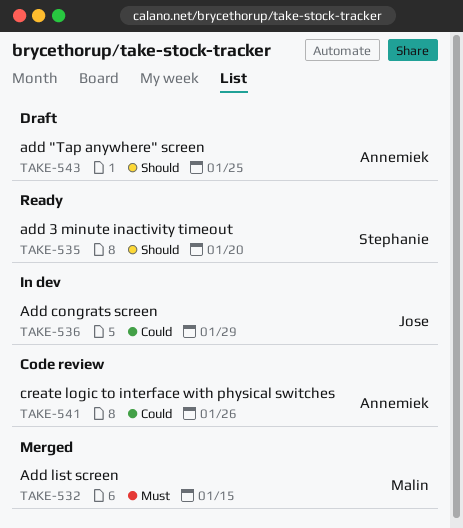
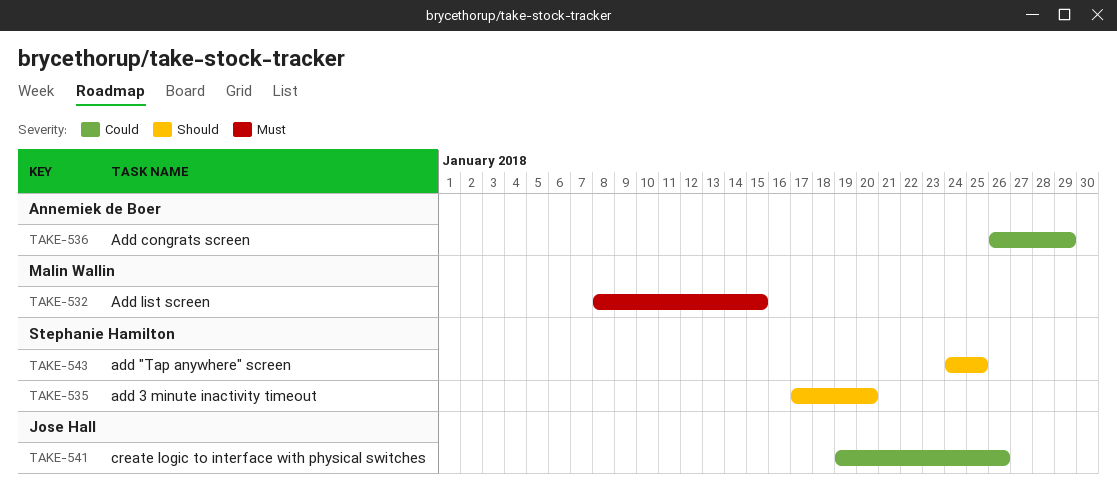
TAKE-536, owner: Jose Hall -> Annemiek de Boer
TAKE-541, owner: Annemiek de Boer -> Jose Hall
TAKE-543, owner: Annemiek de Boer -> Stephanie Hamilton

